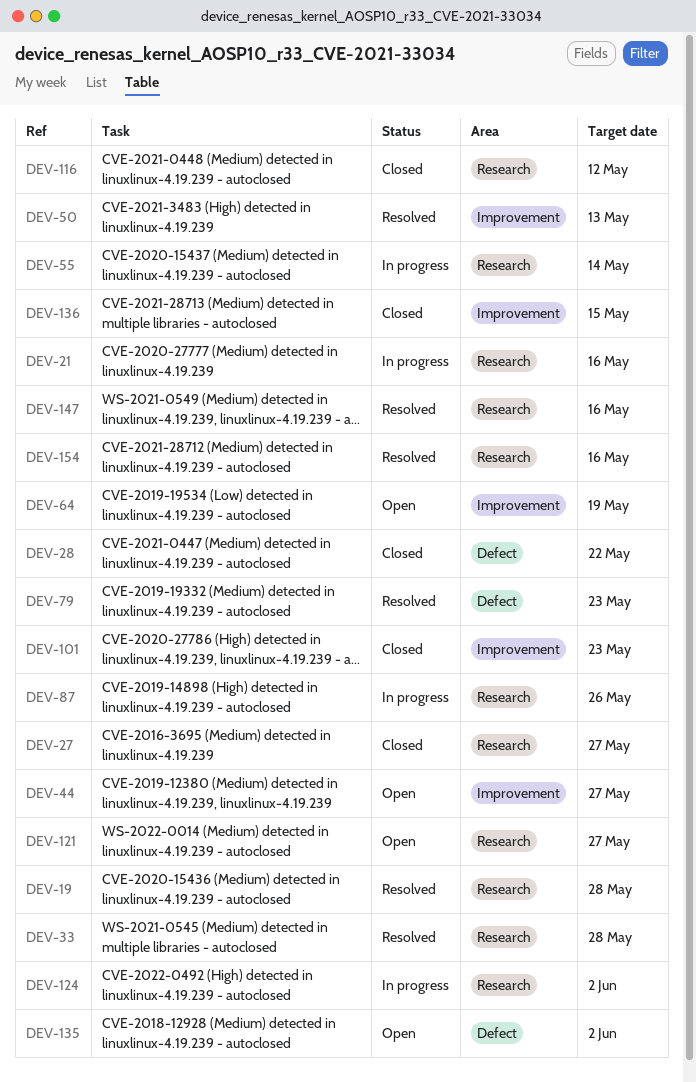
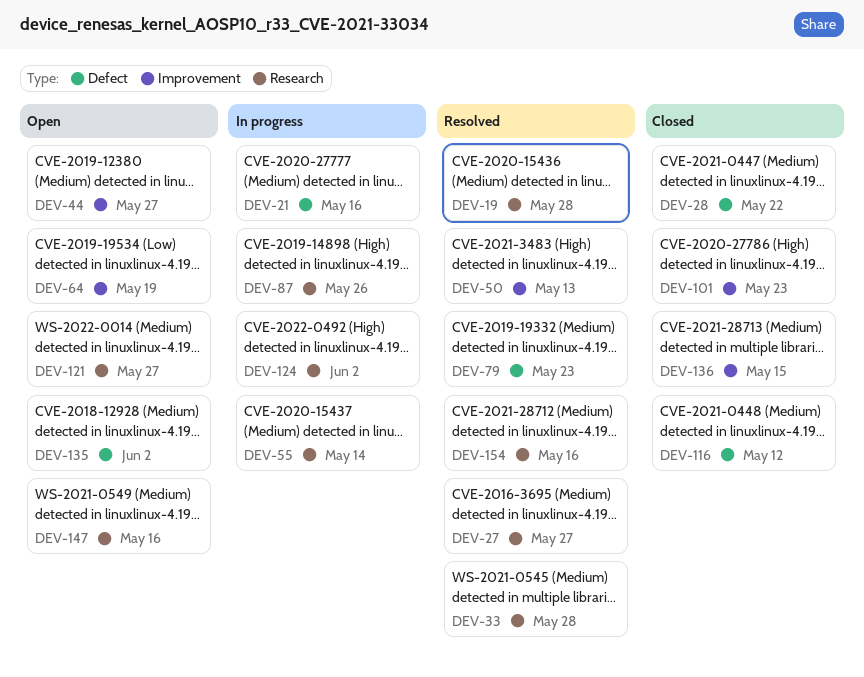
DEV-21, label: Research -> Defect
DEV-27, status: Closed -> Resolved
DEV-116, label: Research -> Defect
DEV-147, status: Resolved -> Open

